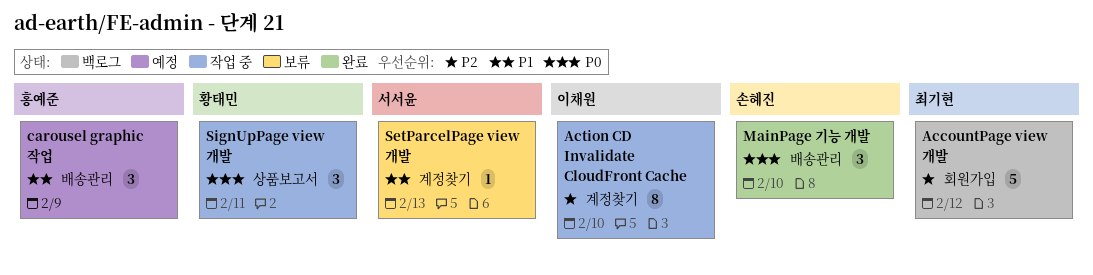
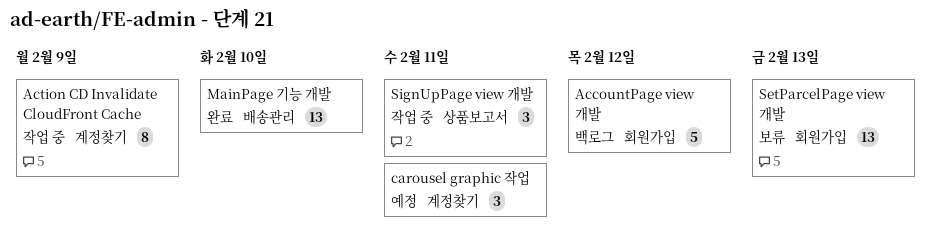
Action CD Invalidate CloudFront Cache, due: Feb 10 -> Feb 9
carousel graphic 작업, label: 배송관리 -> 계정찾기
carousel graphic 작업, due: Feb 9 -> Feb 11
MainPage 기능 개발, estimate: 3 -> 13
SetParcelPage view 개발, label: 계정찾기 -> 회원가입
SetParcelPage view 개발, estimate: 1 -> 13

